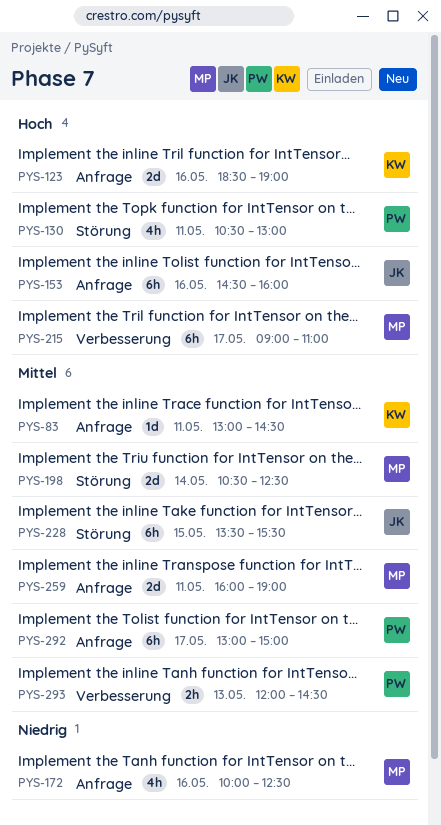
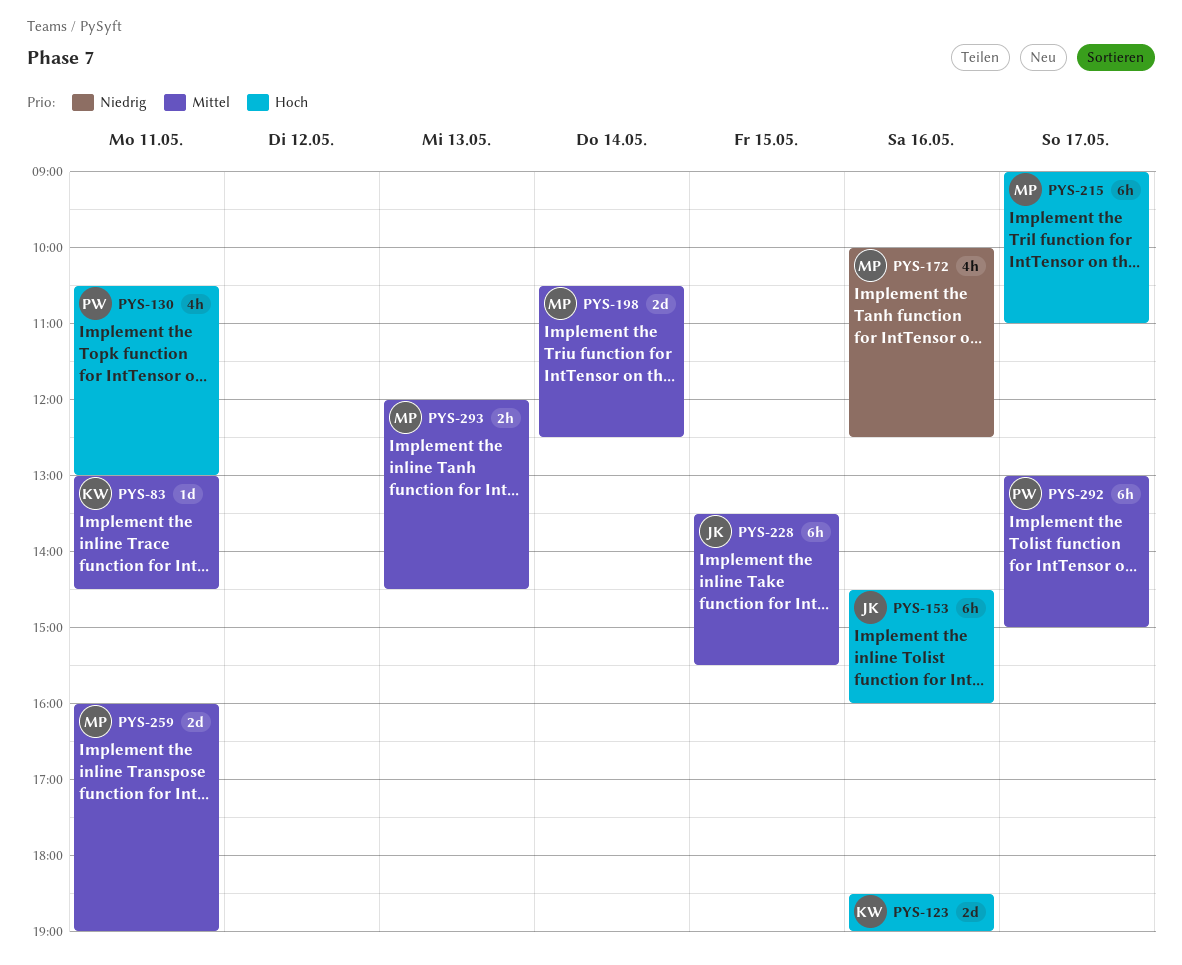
PYS-293, owner: PW -> MP

